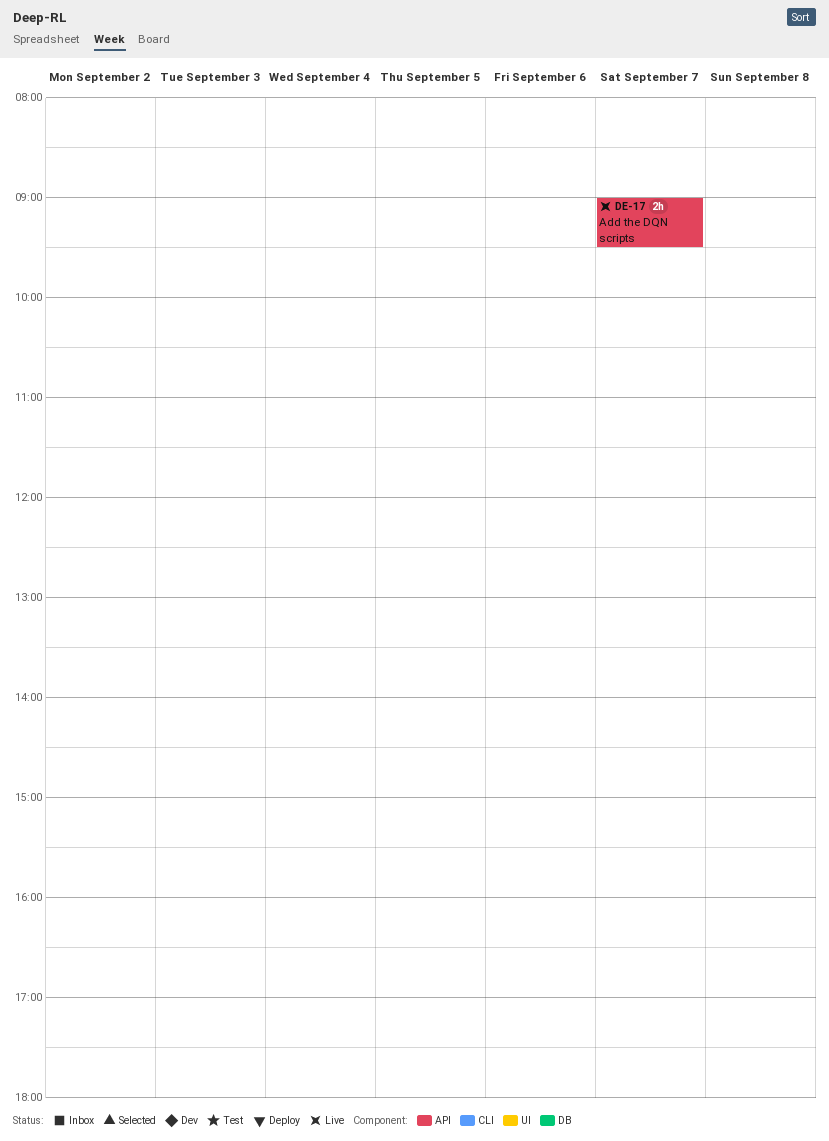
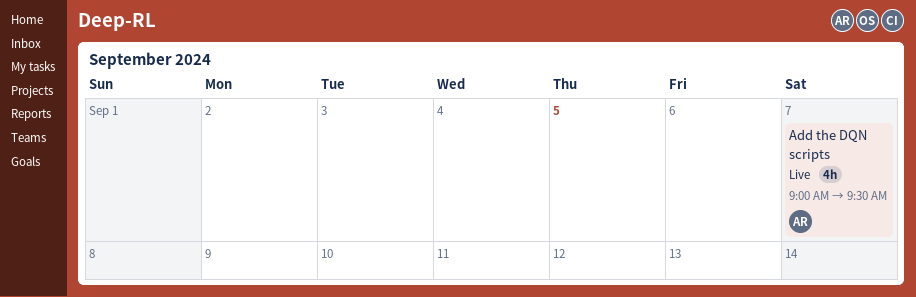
Add the DQN scripts, estimate: 2h -> 4h

